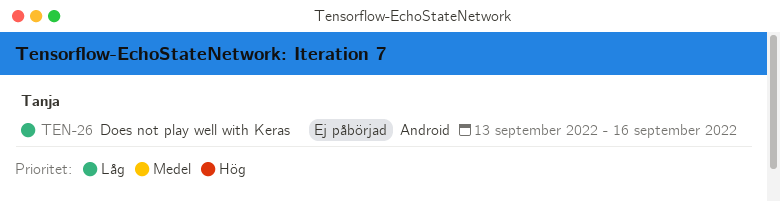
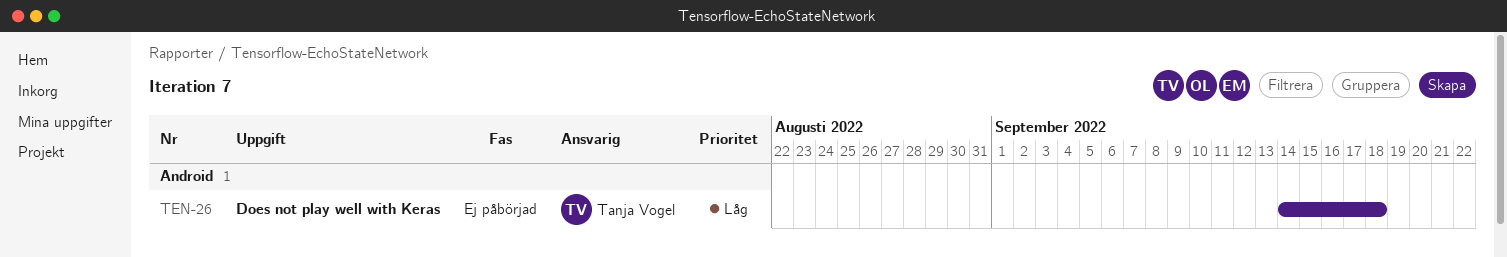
TEN-26, start: Sep 13 -> Sep 14
TEN-26, due: Sep 16 -> Sep 18

